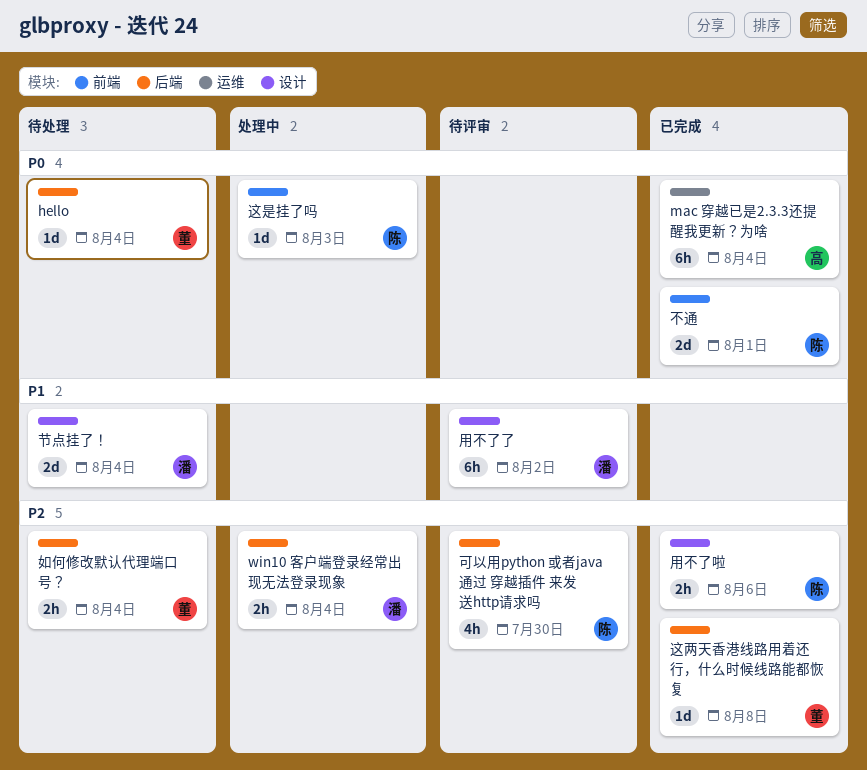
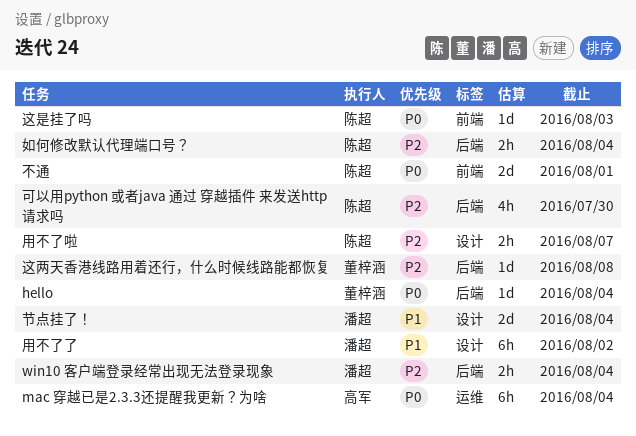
如何修改默认代理端口号？, owner: 董梓涵 -> 陈超
用不了啦, due: Aug 6 -> Aug 7

